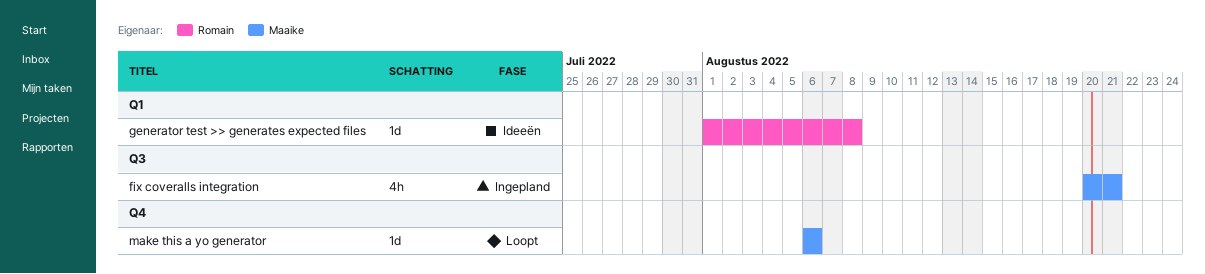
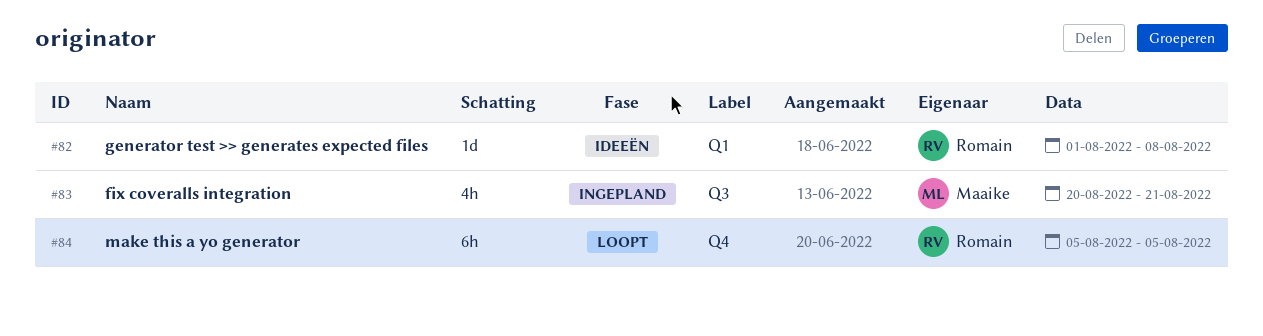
make this a yo generator, owner: Maaike -> Romain
make this a yo generator, estimate: 1d -> 6h
make this a yo generator, start: Aug 6 -> Aug 5
make this a yo generator, due: Aug 6 -> Aug 5

